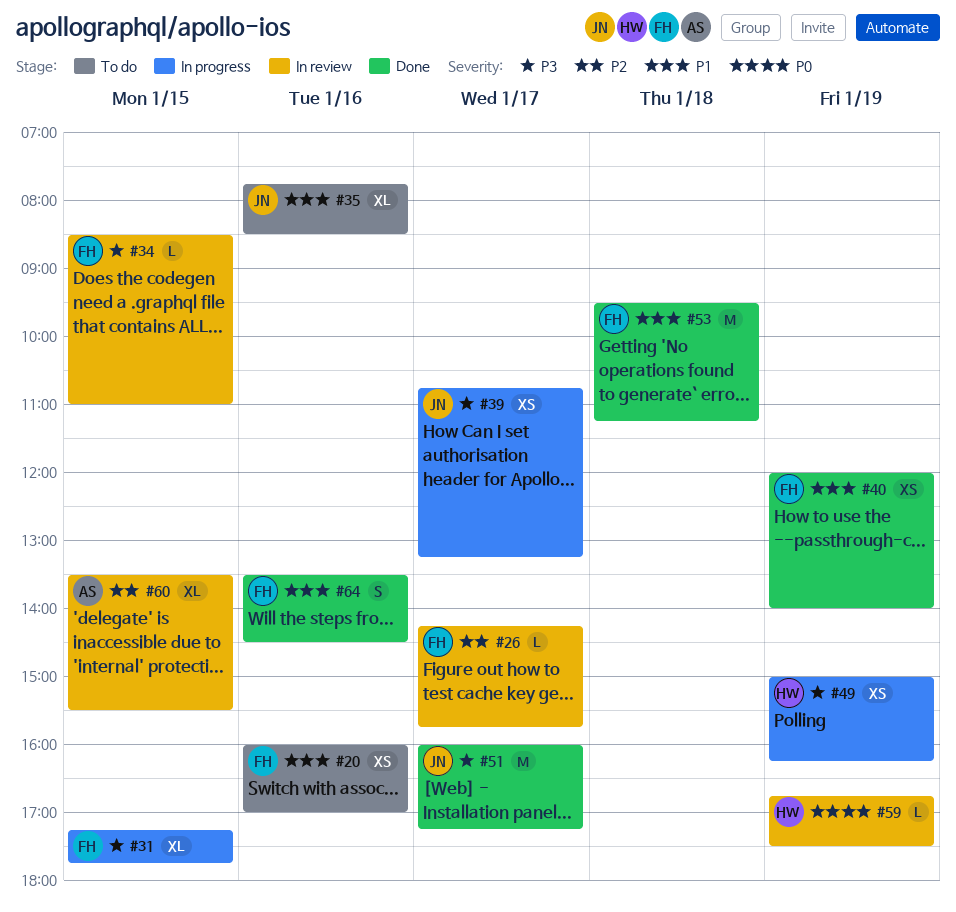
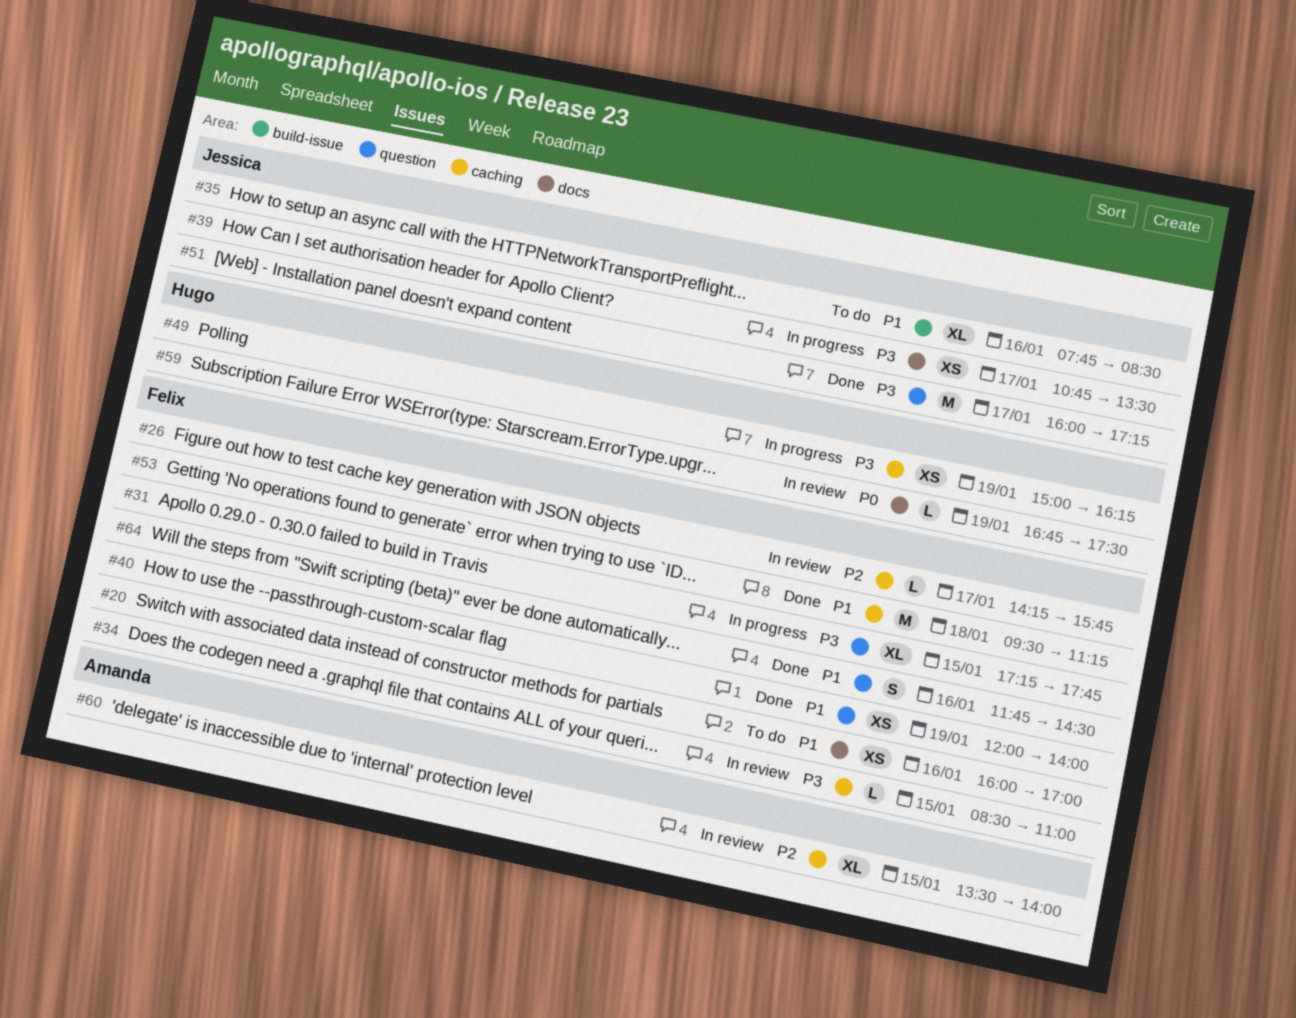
#39, ends: 13:15 -> 13:30
#60, ends: 15:30 -> 14:00
#64, begins: 13:30 -> 11:45

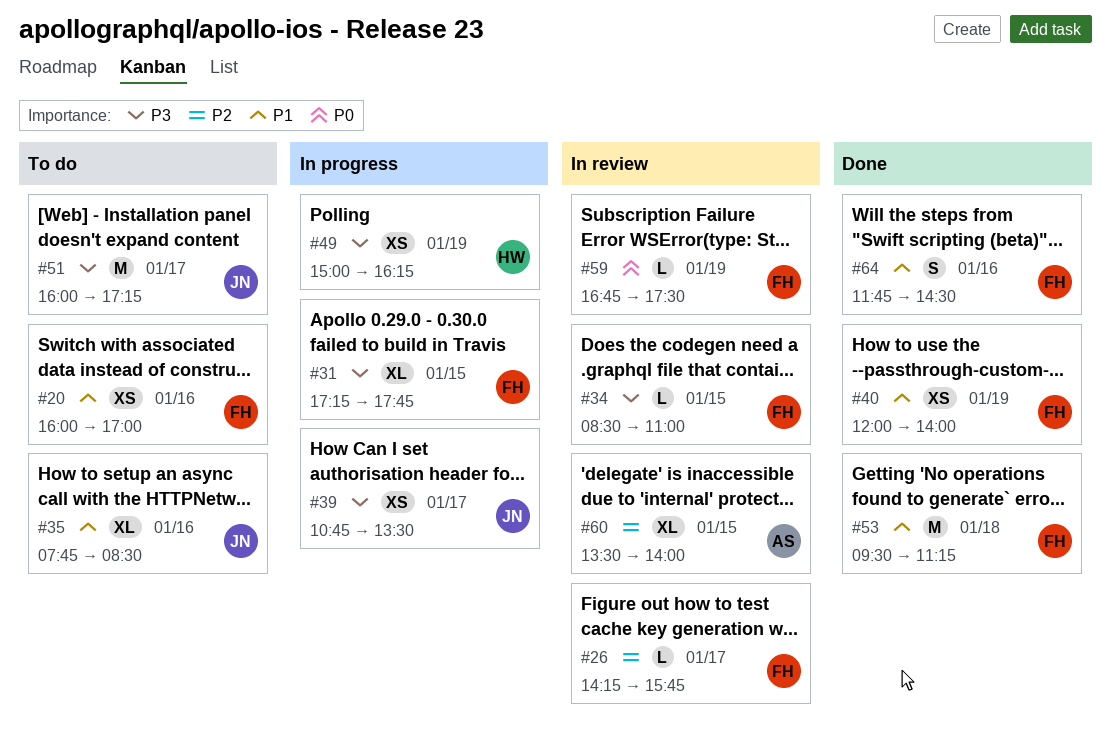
#51, status: Done -> To do
#59, owner: Hugo -> Felix

